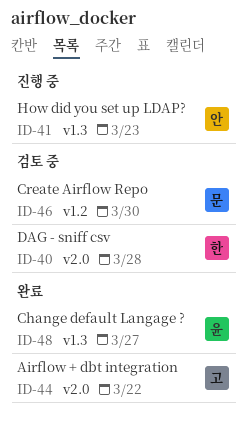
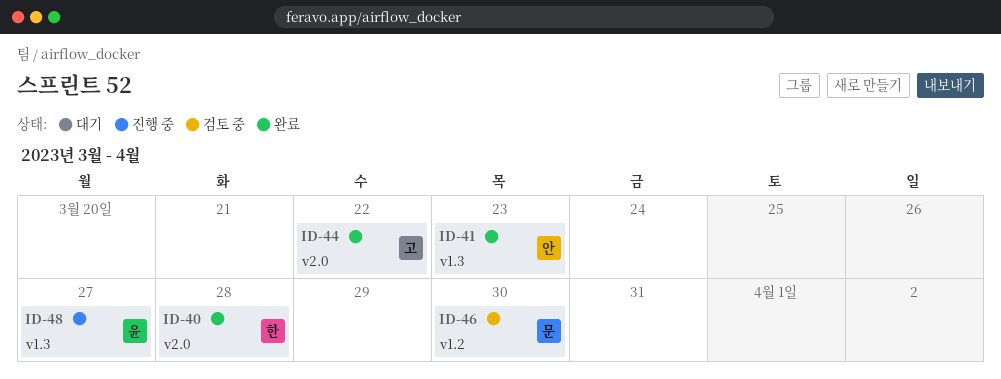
ID-40, status: 검토 중 -> 완료
ID-41, status: 진행 중 -> 완료
ID-48, status: 완료 -> 진행 중

